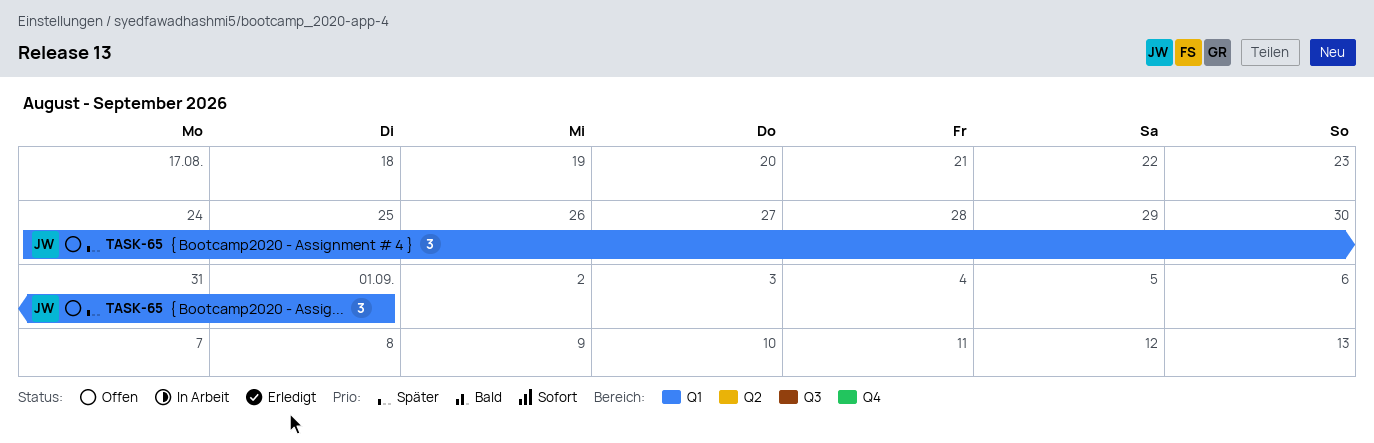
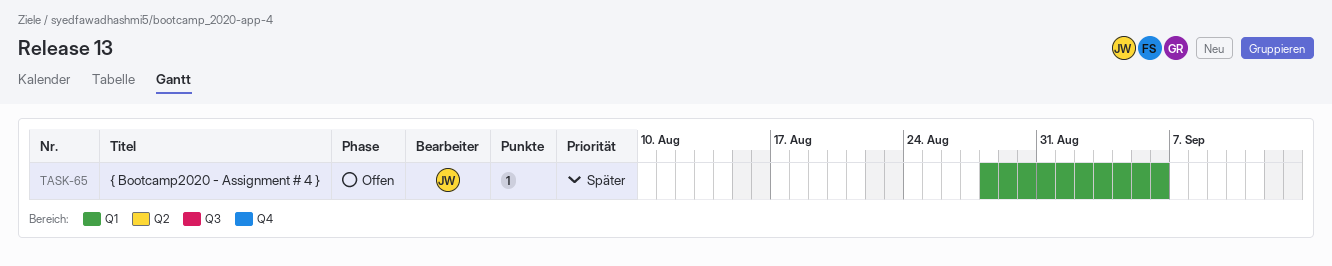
TASK-65, estimate: 3 -> 1
TASK-65, start: Aug 24 -> Aug 28
TASK-65, due: Sep 1 -> Sep 6

